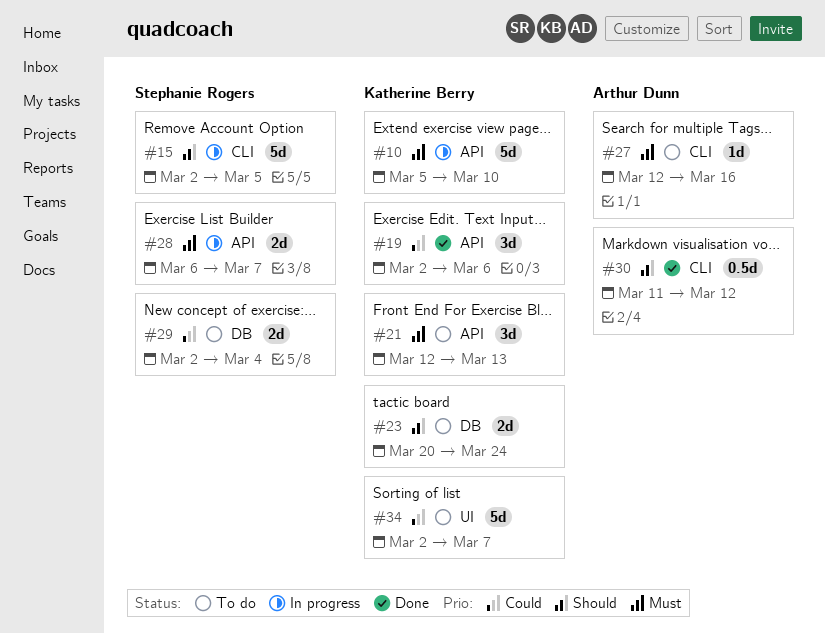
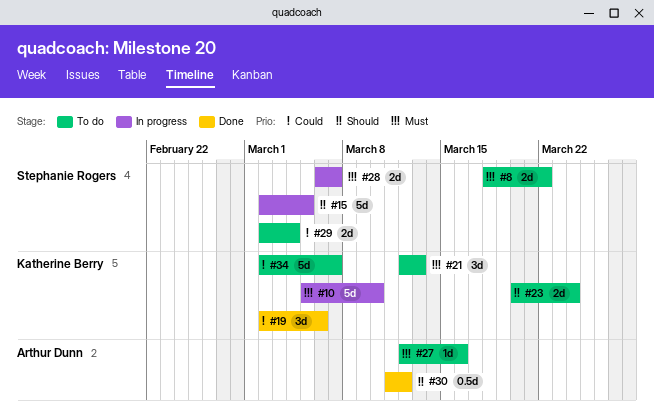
#8: none -> present

